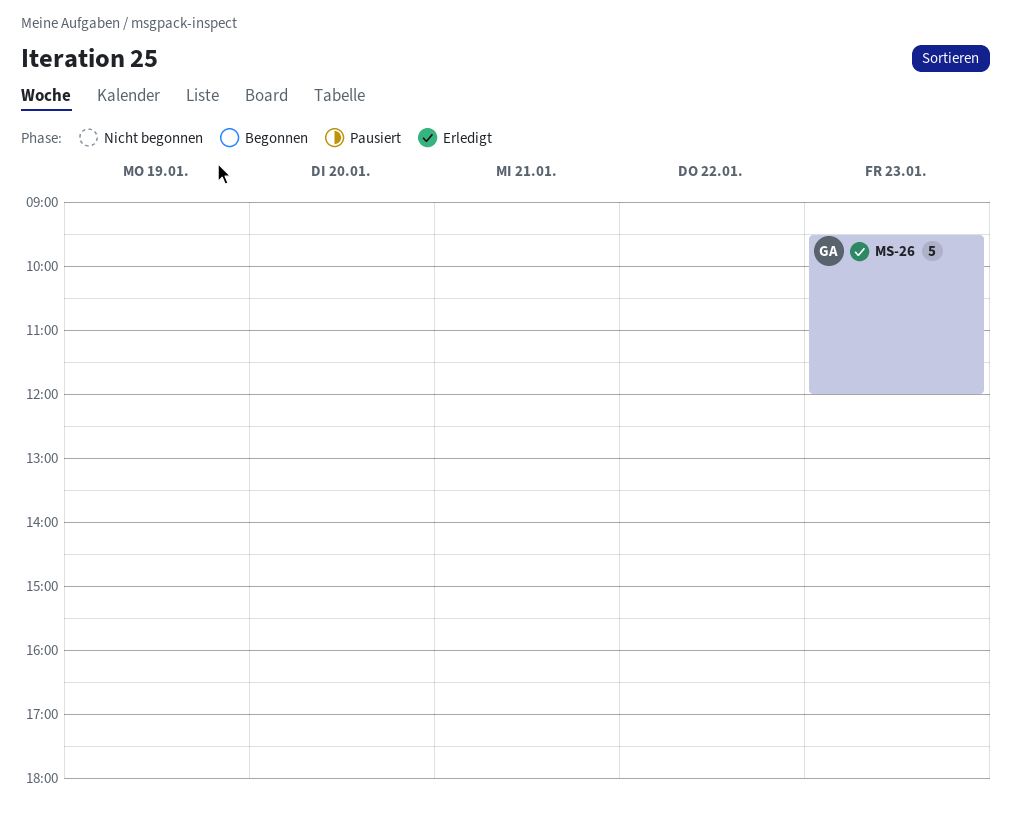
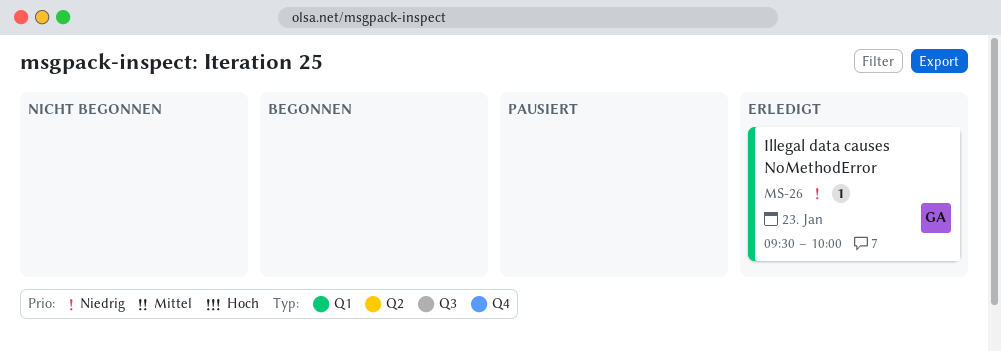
MS-26, estimate: 5 -> 1
MS-26, ends: 12:00 -> 10:00

